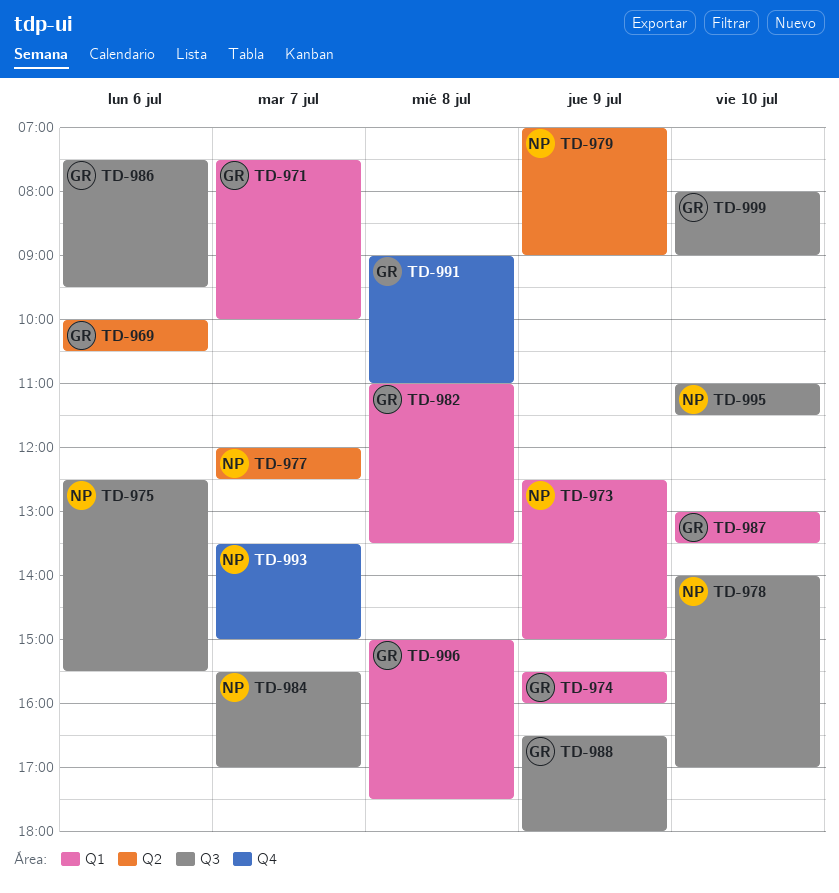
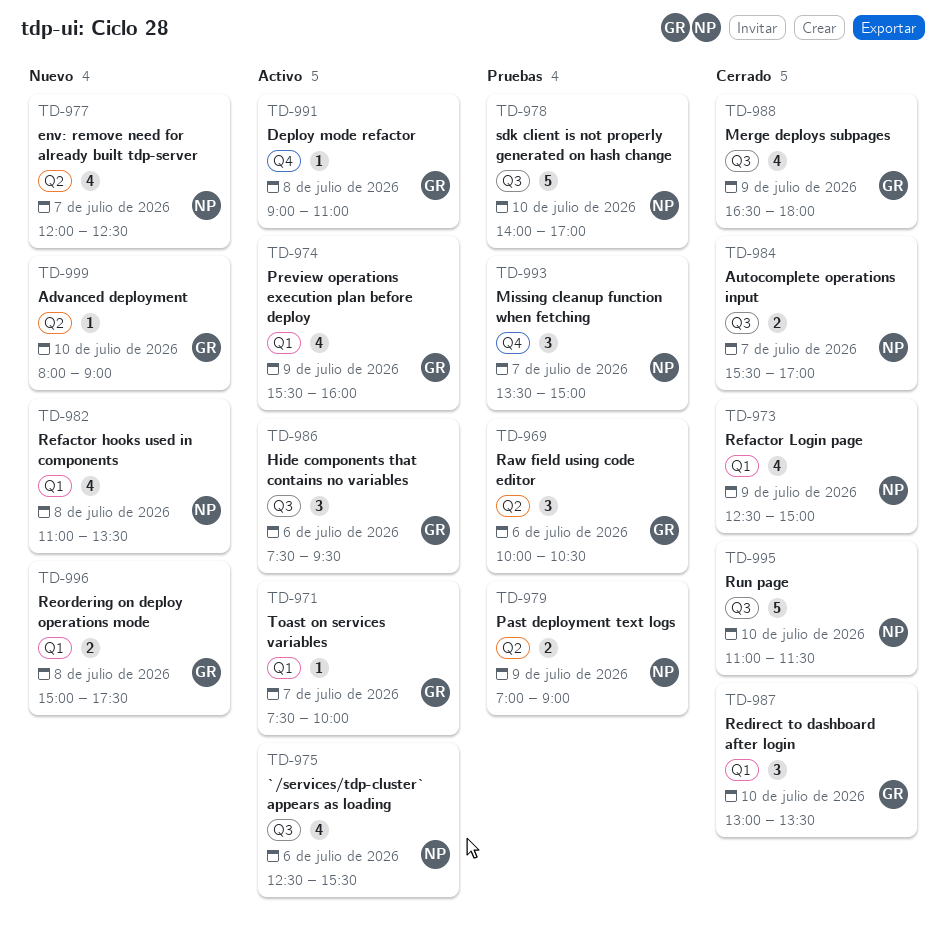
TD-982, owner: GR -> NP
TD-999, label: Q3 -> Q2

